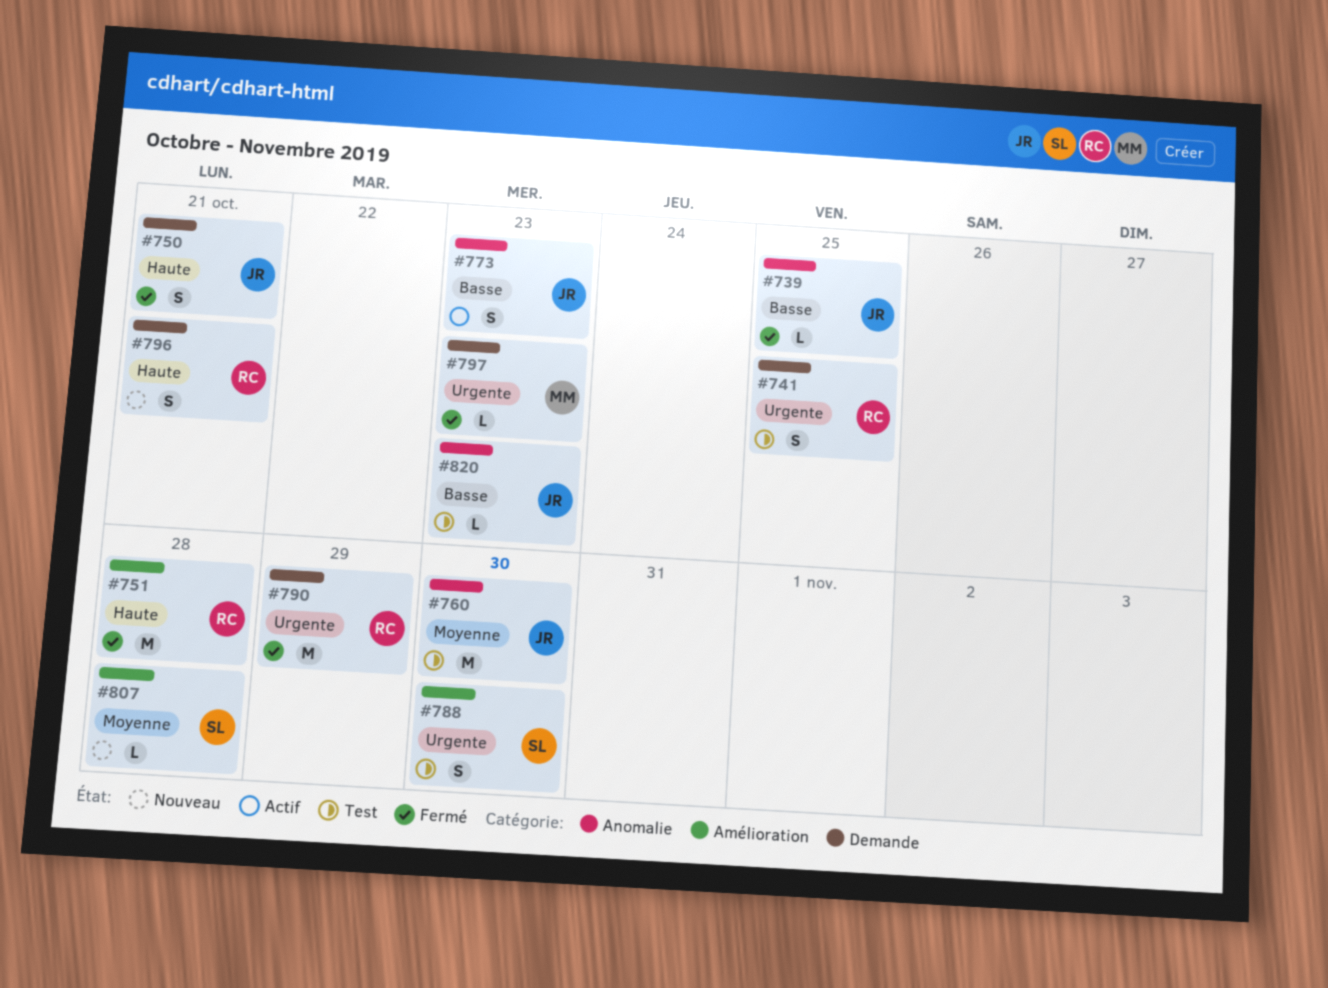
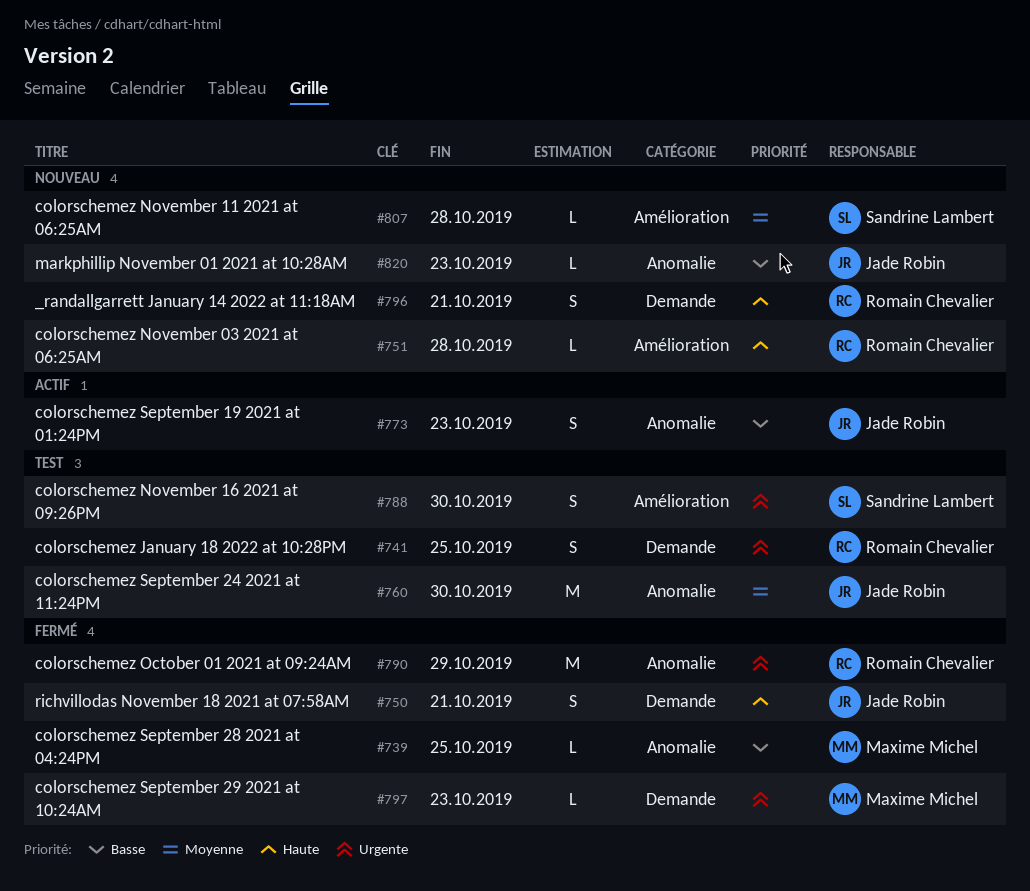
#739, owner: Jade Robin -> Maxime Michel
#751, status: Fermé -> Nouveau
#751, estimate: M -> L
#790, label: Demande -> Anomalie
#820, status: Test -> Nouveau

